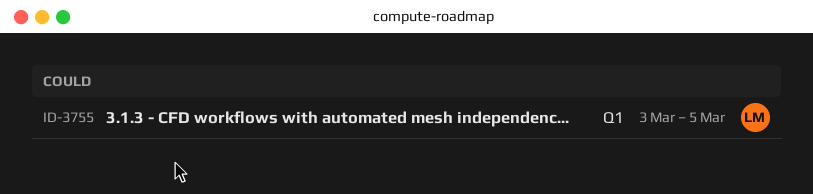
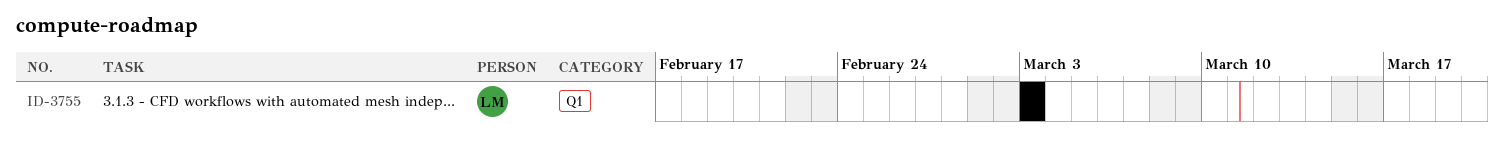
ID-3755, due: Mar 5 -> Mar 3

